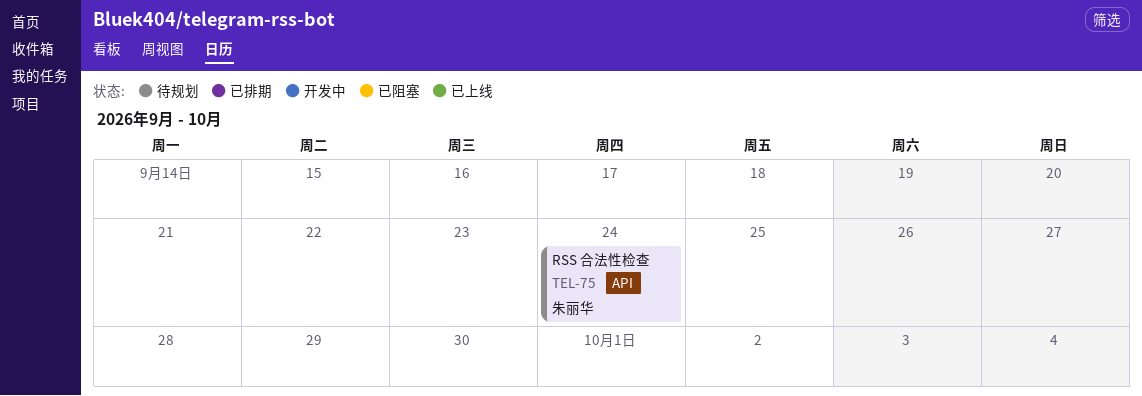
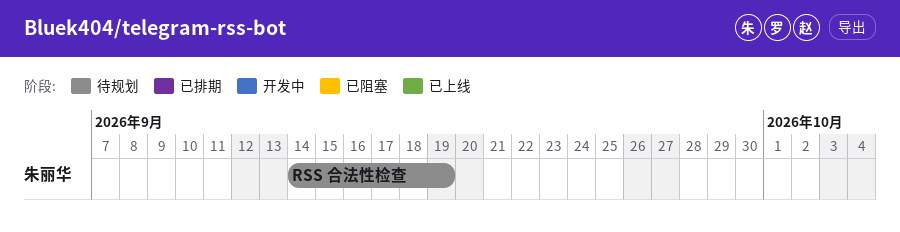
RSS 合法性检查, due: Sep 24 -> Sep 19

